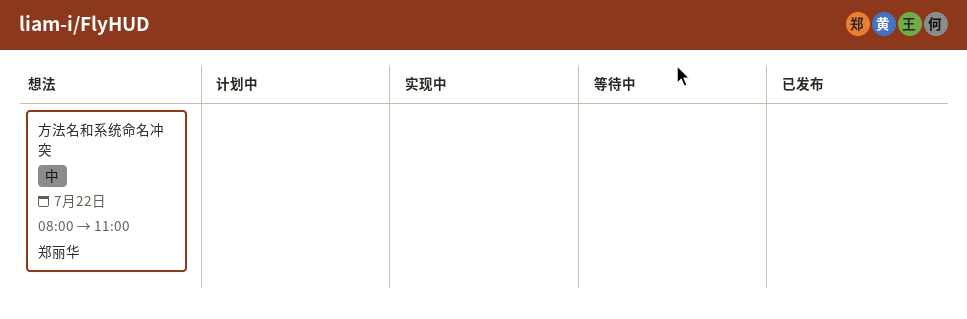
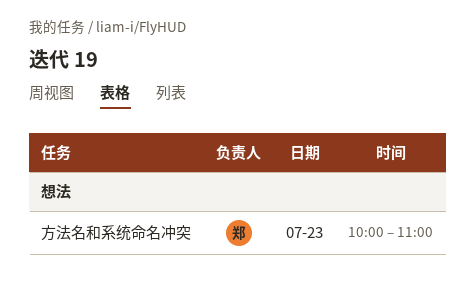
方法名和系统命名冲突, day: Jul 22 -> Jul 23
方法名和系统命名冲突, begins: 08:00 -> 10:00

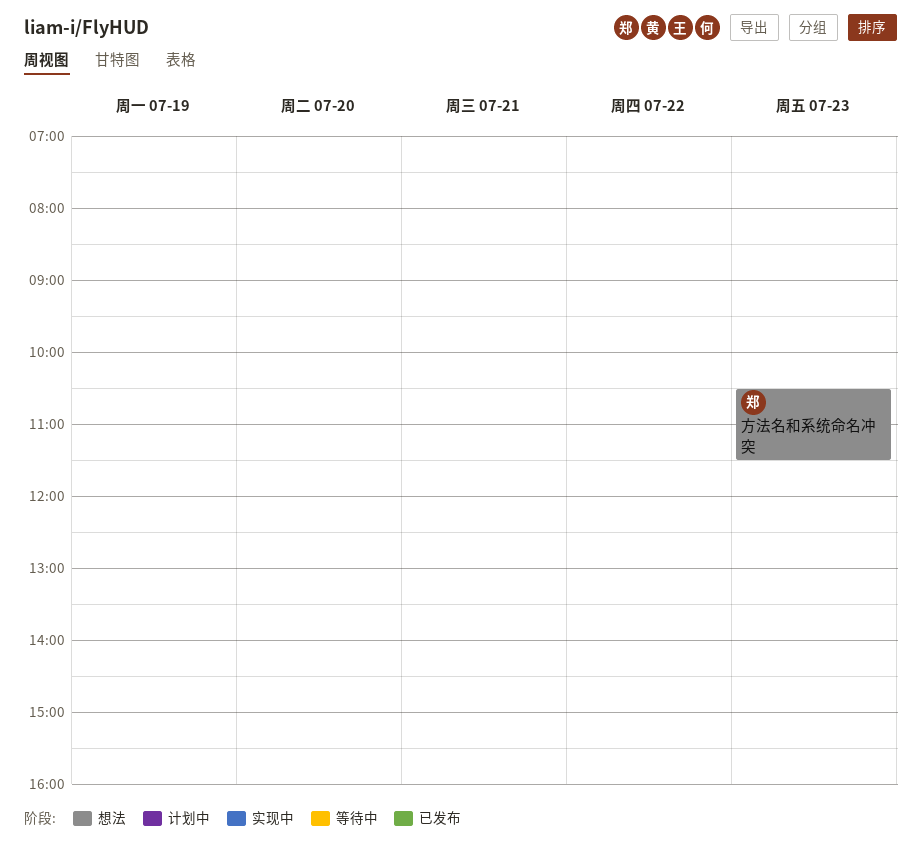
方法名和系统命名冲突, begins: 10:00 -> 10:30
方法名和系统命名冲突, ends: 11:00 -> 11:30

